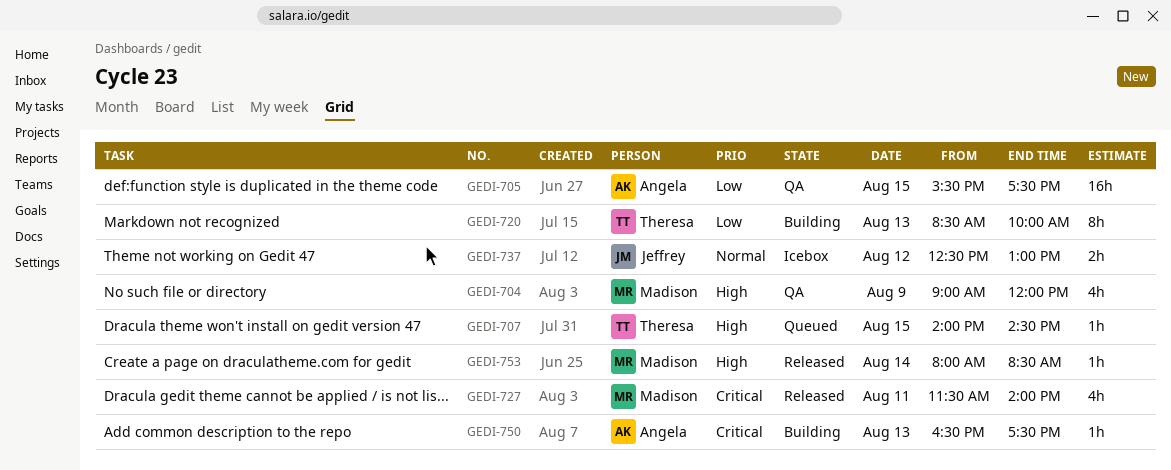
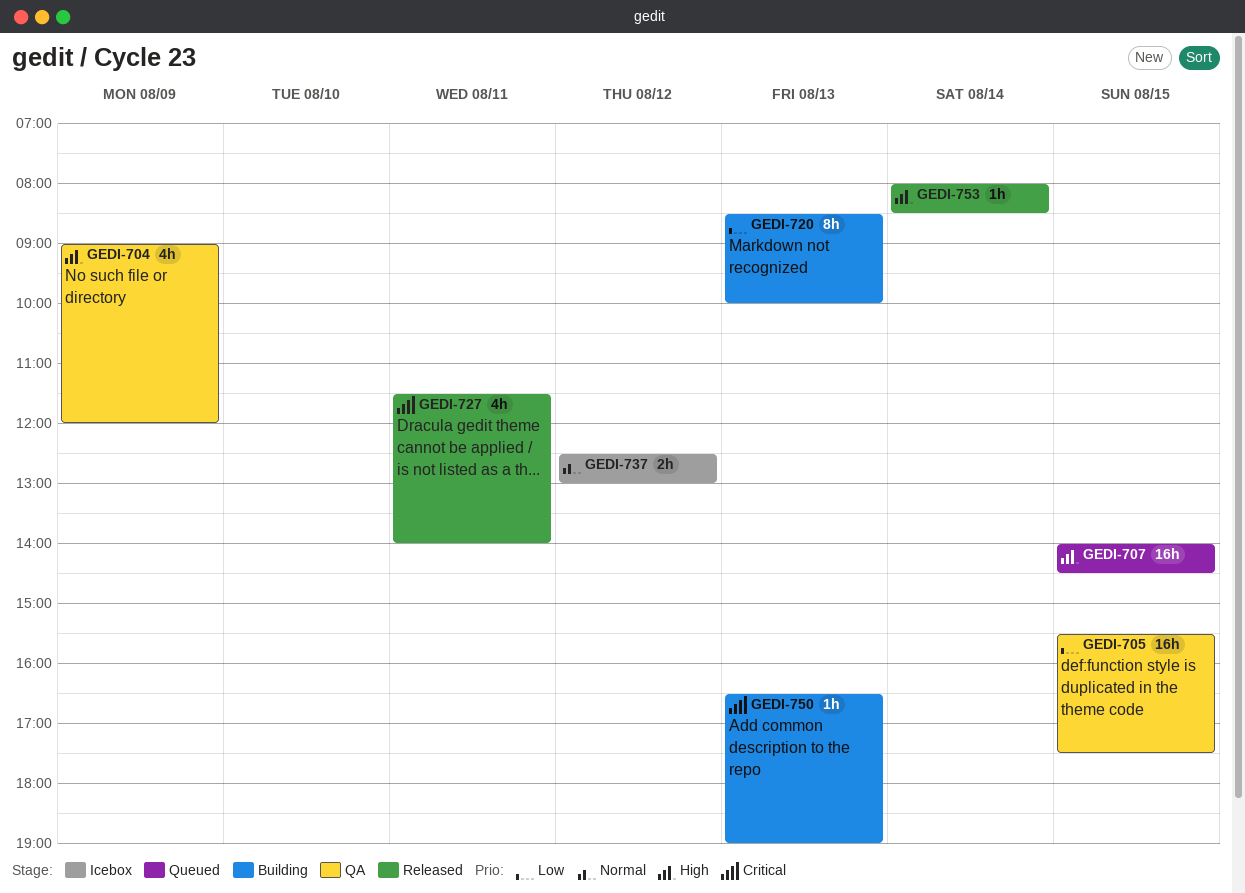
GEDI-707, estimate: 1h -> 16h
GEDI-750, ends: 17:30 -> 19:00

